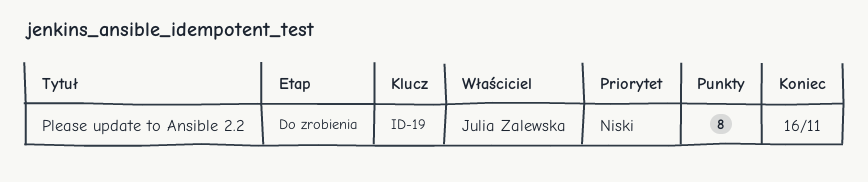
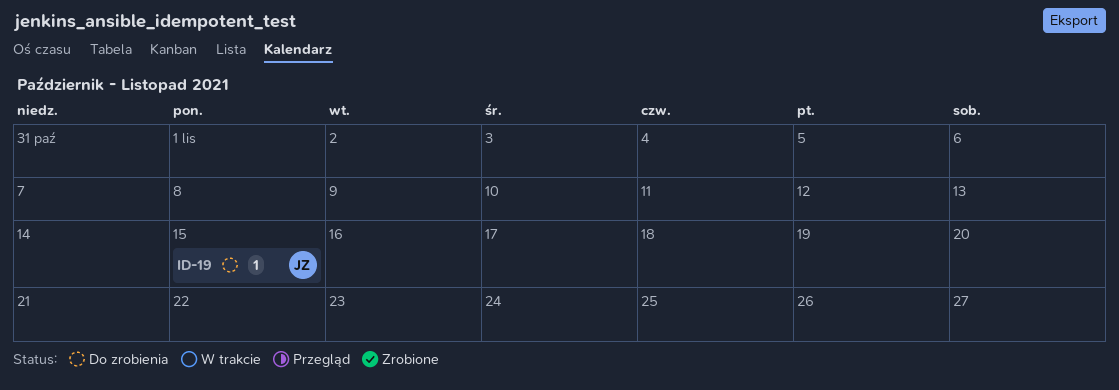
ID-19, estimate: 8 -> 1
ID-19, due: Nov 16 -> Nov 15

